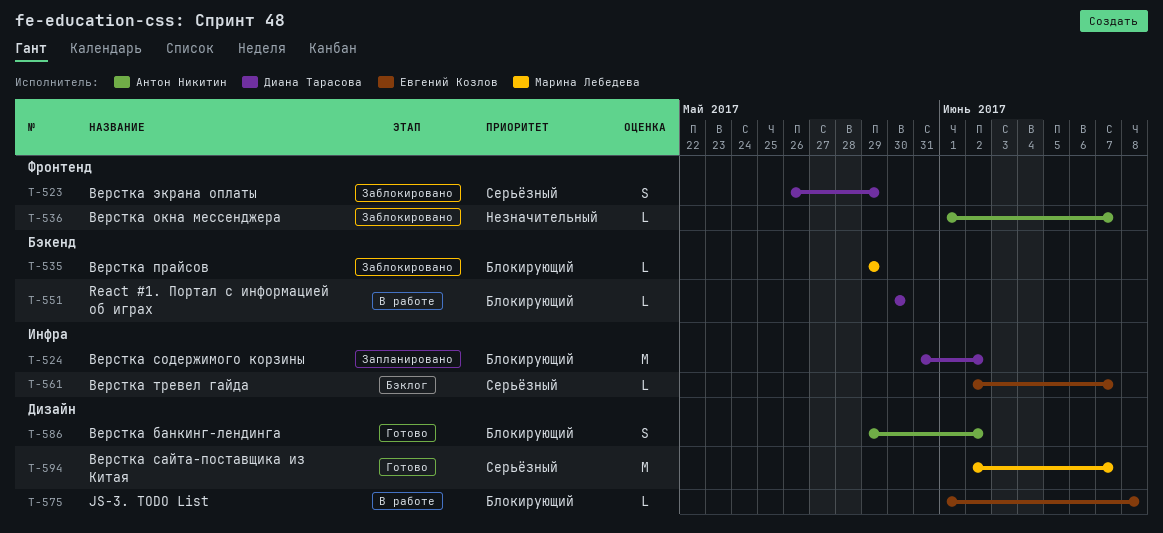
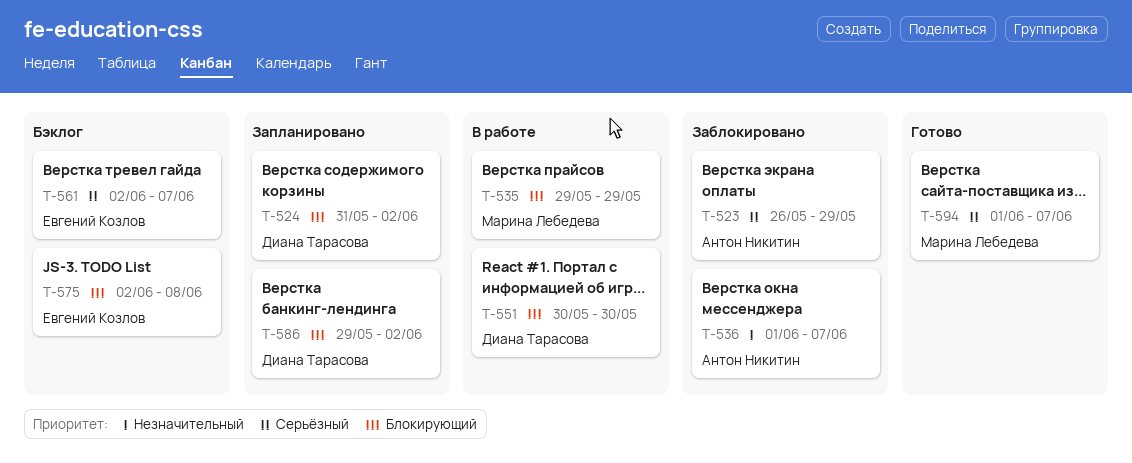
T-523, owner: Диана Тарасова -> Антон Никитин
T-535, status: Заблокировано -> В работе
T-575, status: В работе -> Бэклог
T-575, start: Jun 1 -> Jun 2
T-586, status: Готово -> Запланировано
T-586, owner: Антон Никитин -> Диана Тарасова
T-594, start: Jun 2 -> Jun 1

